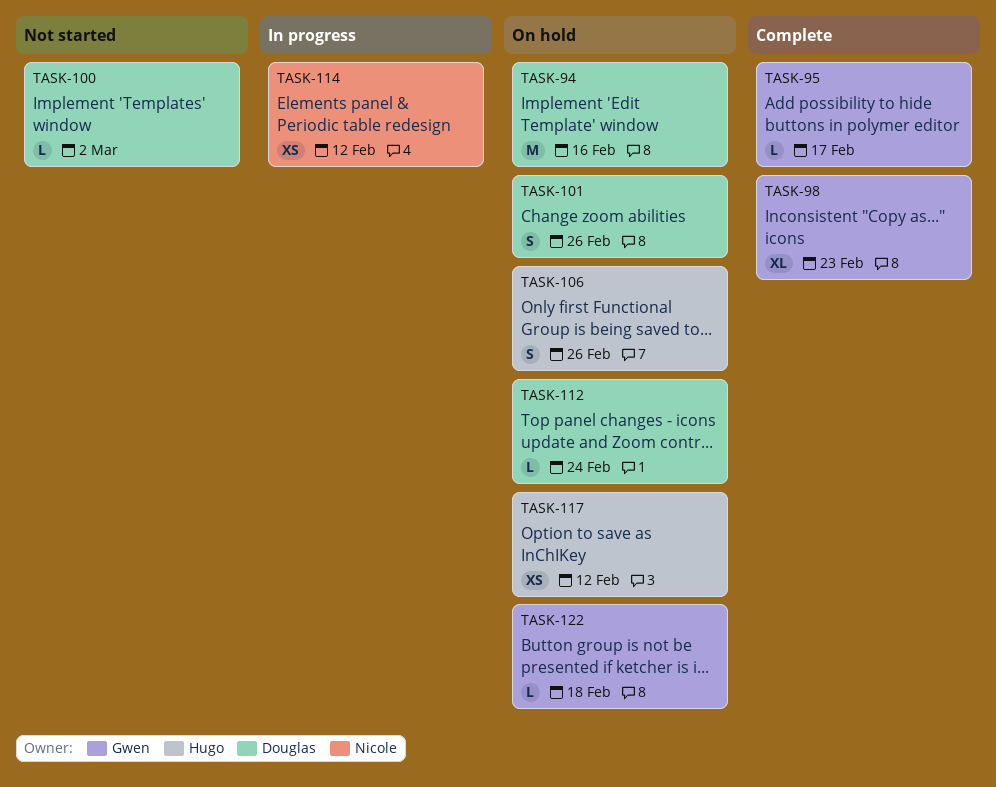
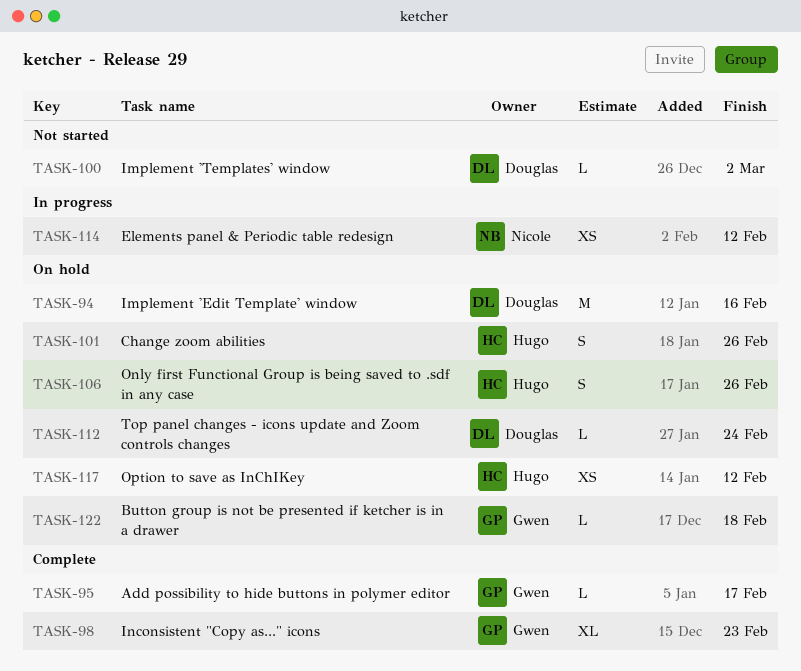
TASK-101, owner: Douglas -> Hugo

